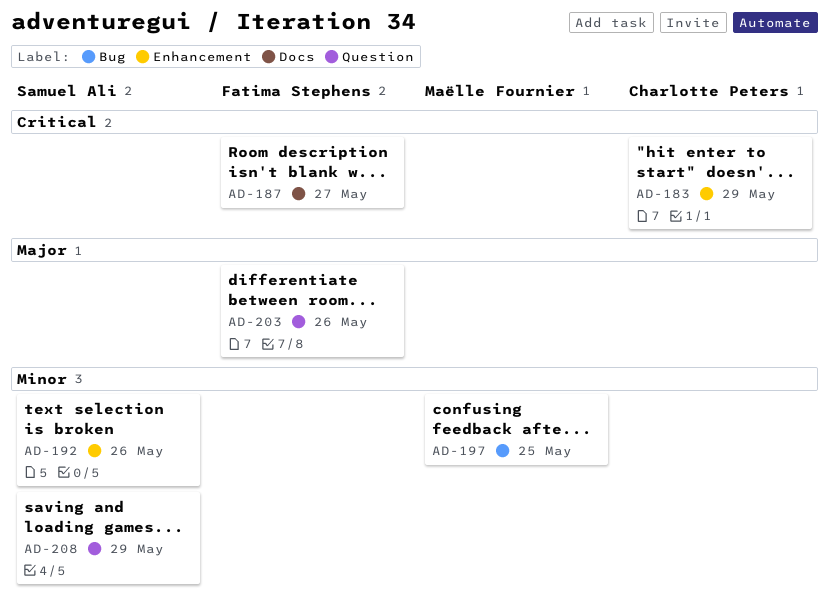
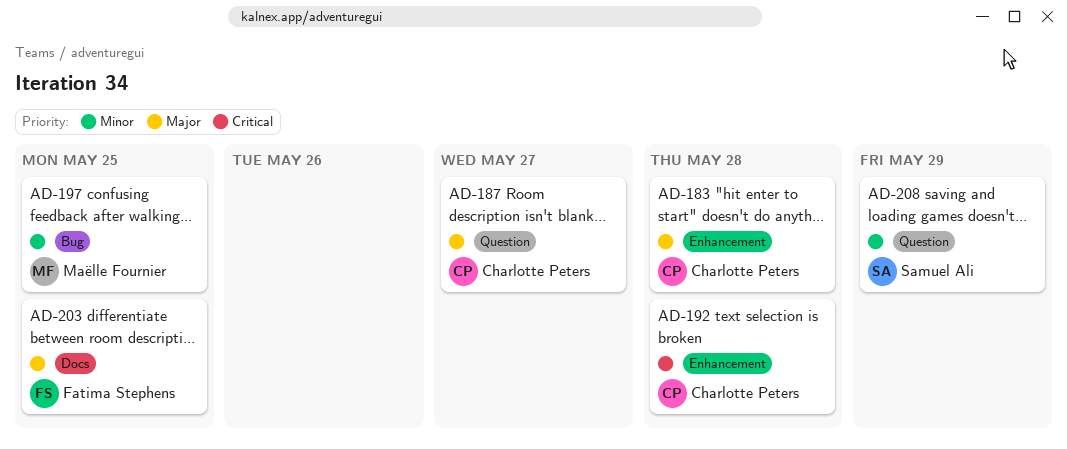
AD-183, priority: Critical -> Major
AD-183, due: May 29 -> May 28
AD-187, owner: Fatima Stephens -> Charlotte Peters
AD-187, priority: Critical -> Major
AD-187, label: Docs -> Question
AD-192, owner: Samuel Ali -> Charlotte Peters
AD-192, priority: Minor -> Critical
AD-192, due: May 26 -> May 28
AD-203, label: Question -> Docs
AD-203, due: May 26 -> May 25

